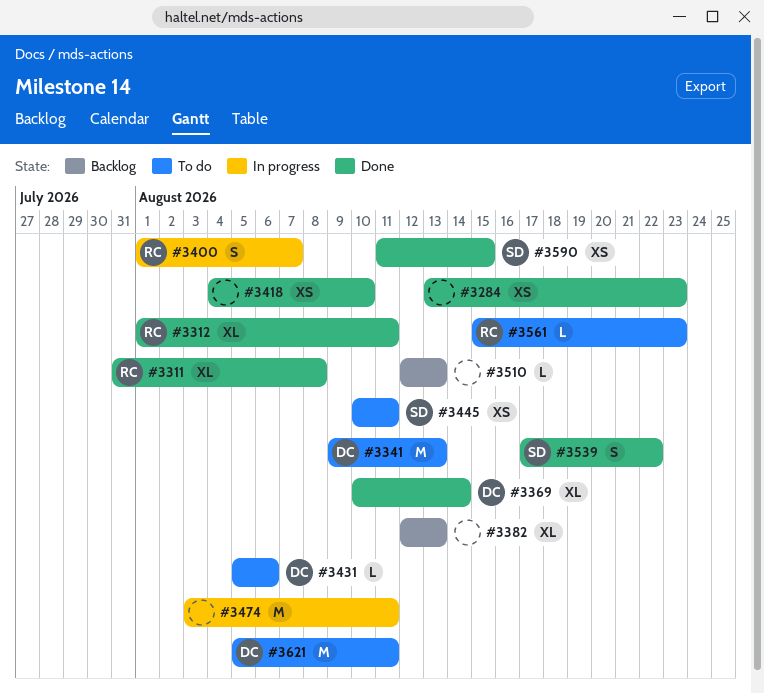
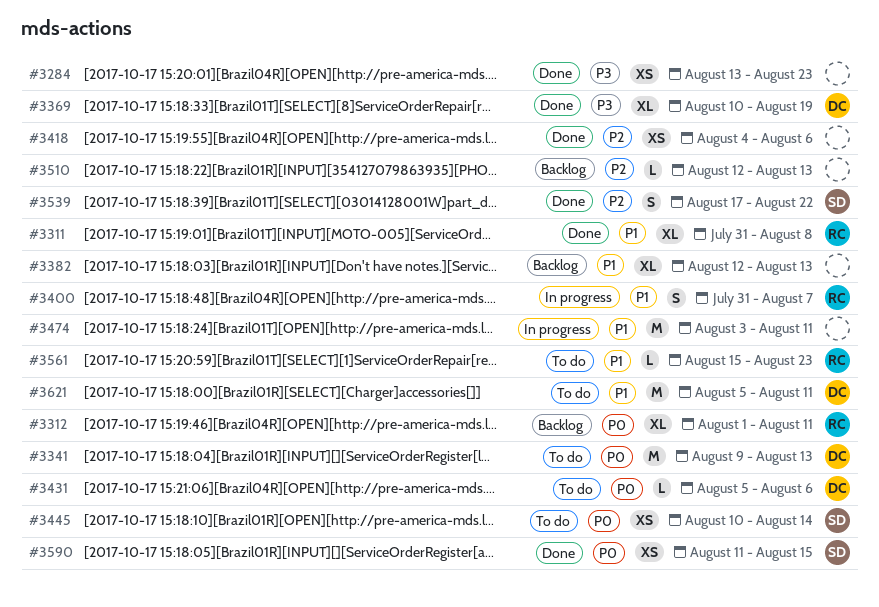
#3312, status: Done -> Backlog
#3369, due: Aug 14 -> Aug 19
#3400, start: Aug 1 -> Jul 31
#3418, due: Aug 10 -> Aug 6
#3445, due: Aug 11 -> Aug 14

